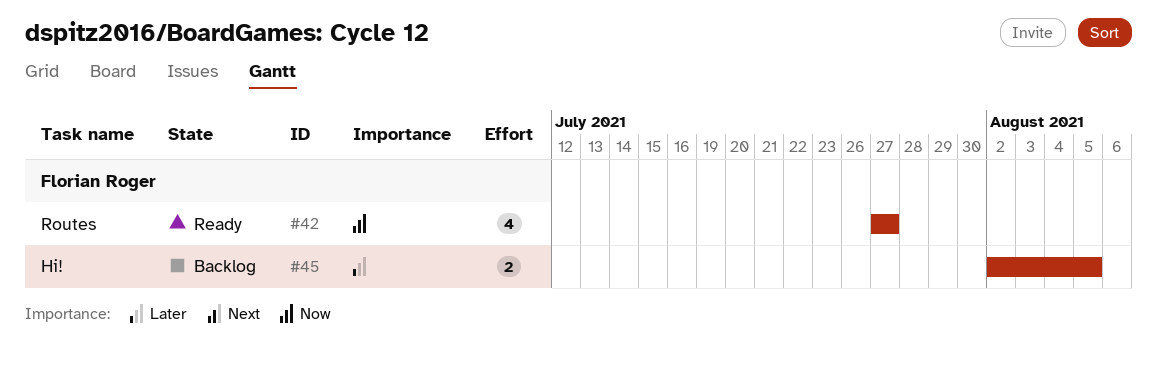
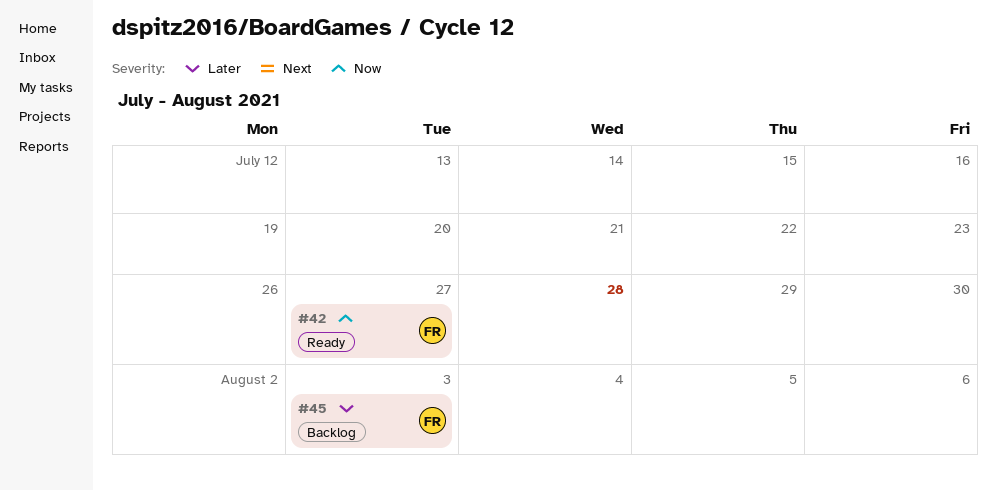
#45, due: Aug 5 -> Aug 3

